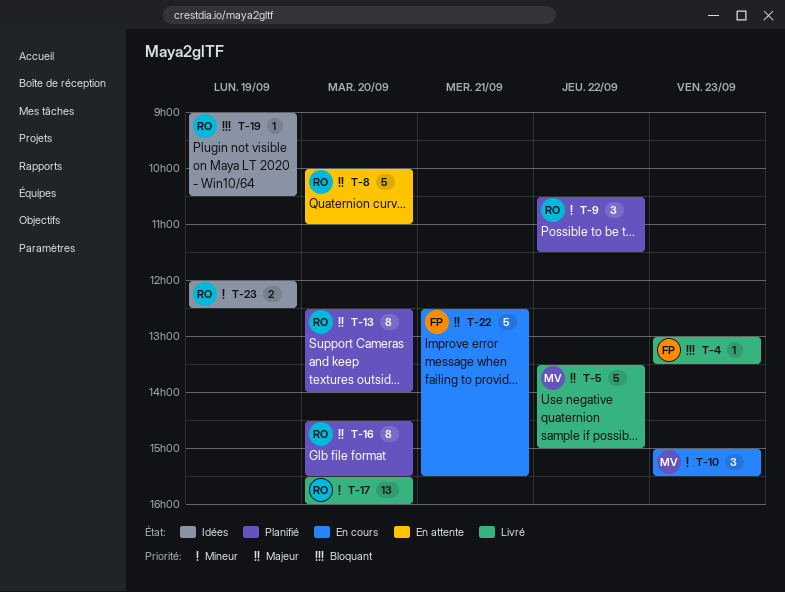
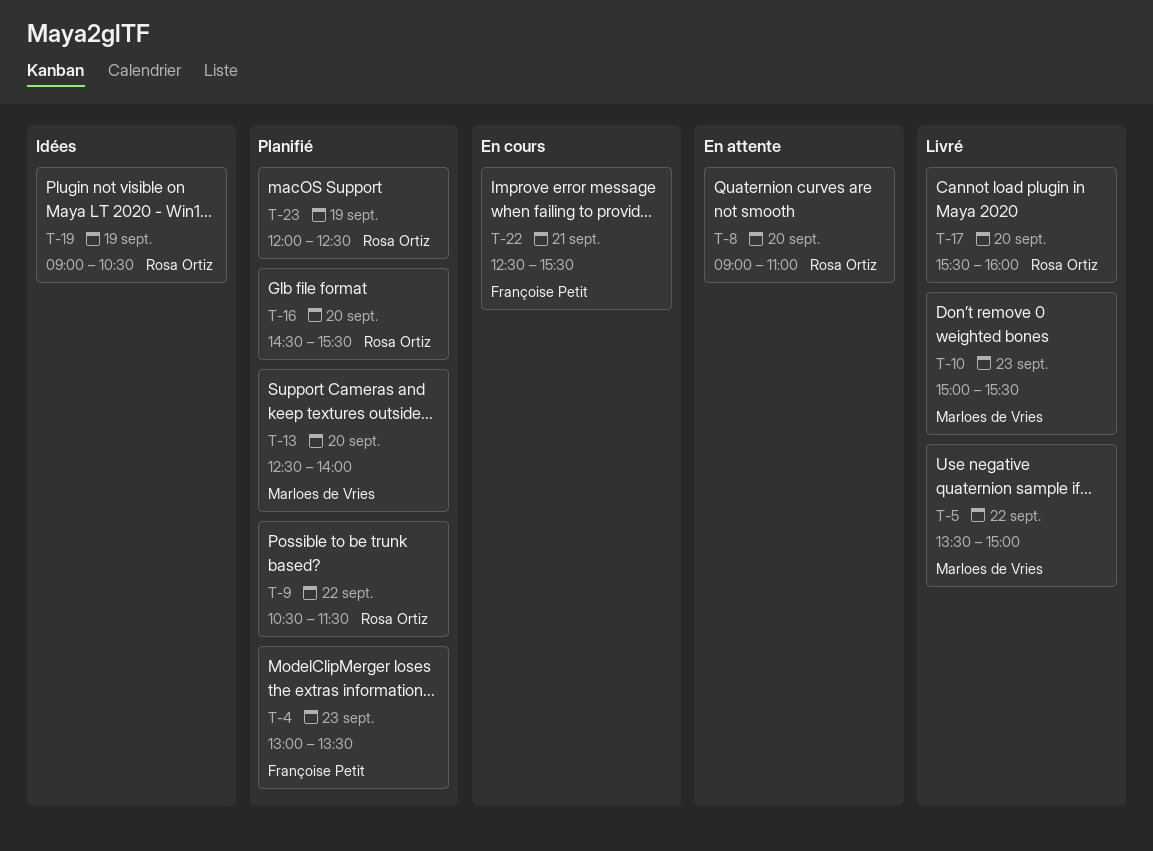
T-4, status: Livré -> Planifié
T-8, begins: 10:00 -> 09:00
T-10, status: En cours -> Livré
T-13, owner: Rosa Ortiz -> Marloes de Vries
T-23, status: Idées -> Planifié

